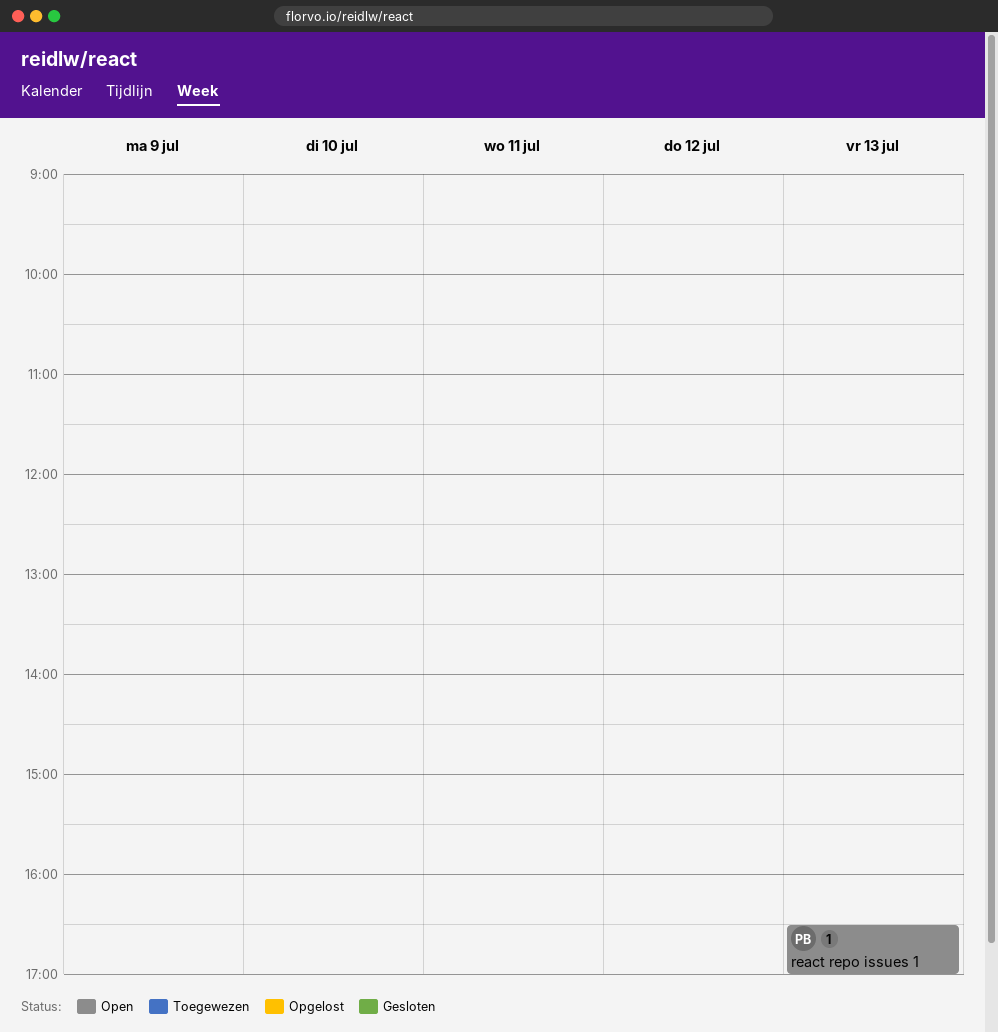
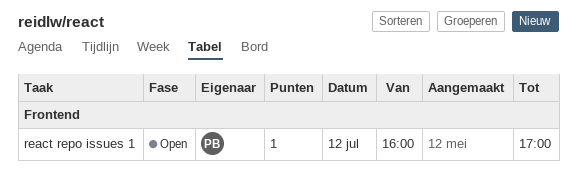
react repo issues 1, day: Jul 13 -> Jul 12
react repo issues 1, begins: 16:30 -> 16:00

